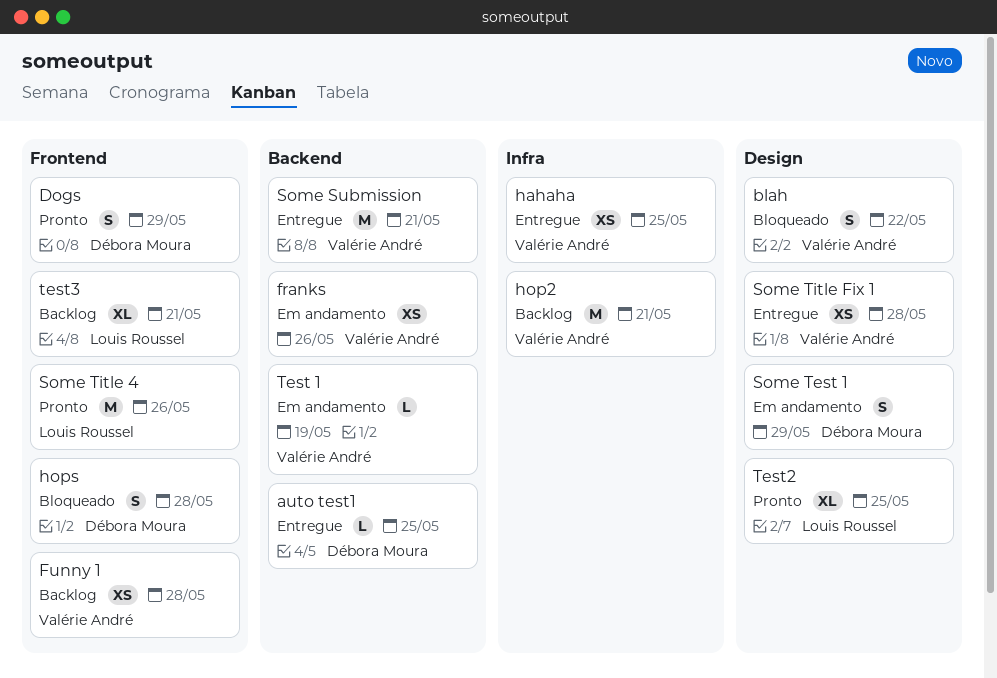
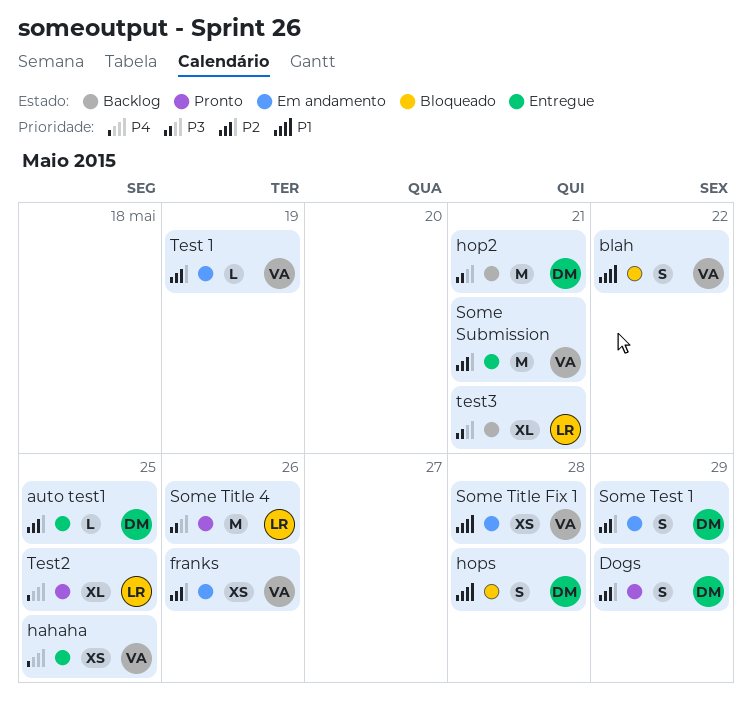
Funny 1: present -> none
hop2, owner: Valérie André -> Débora Moura
Some Title Fix 1, status: Entregue -> Em andamento

